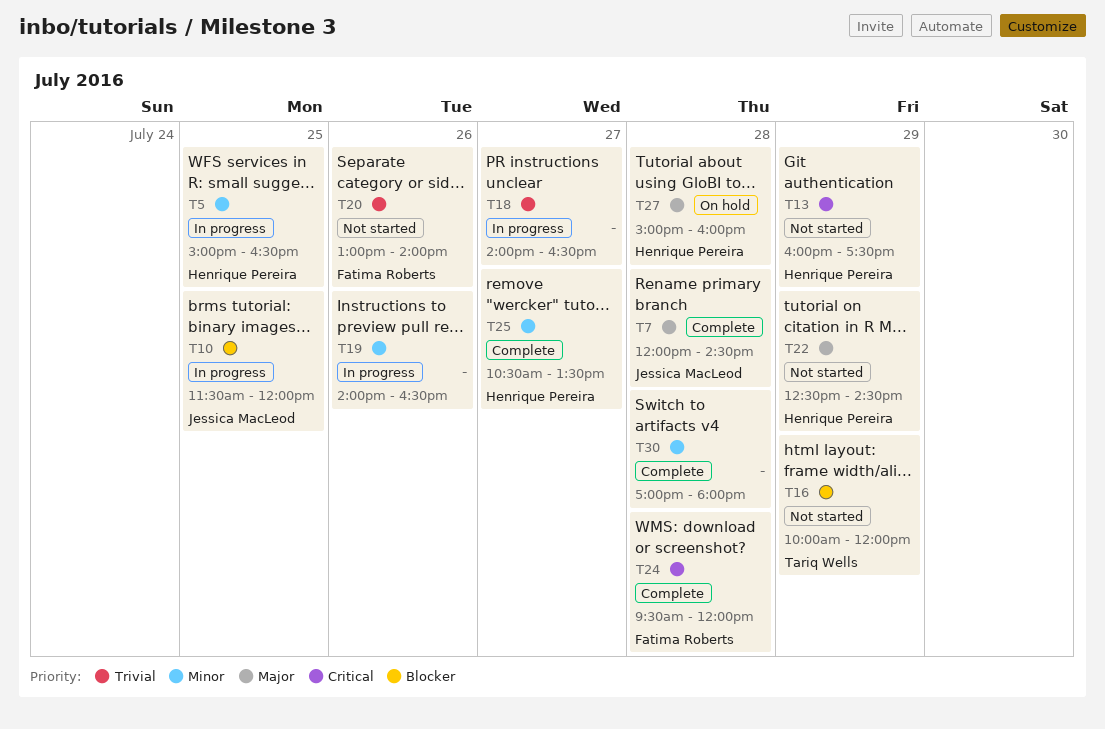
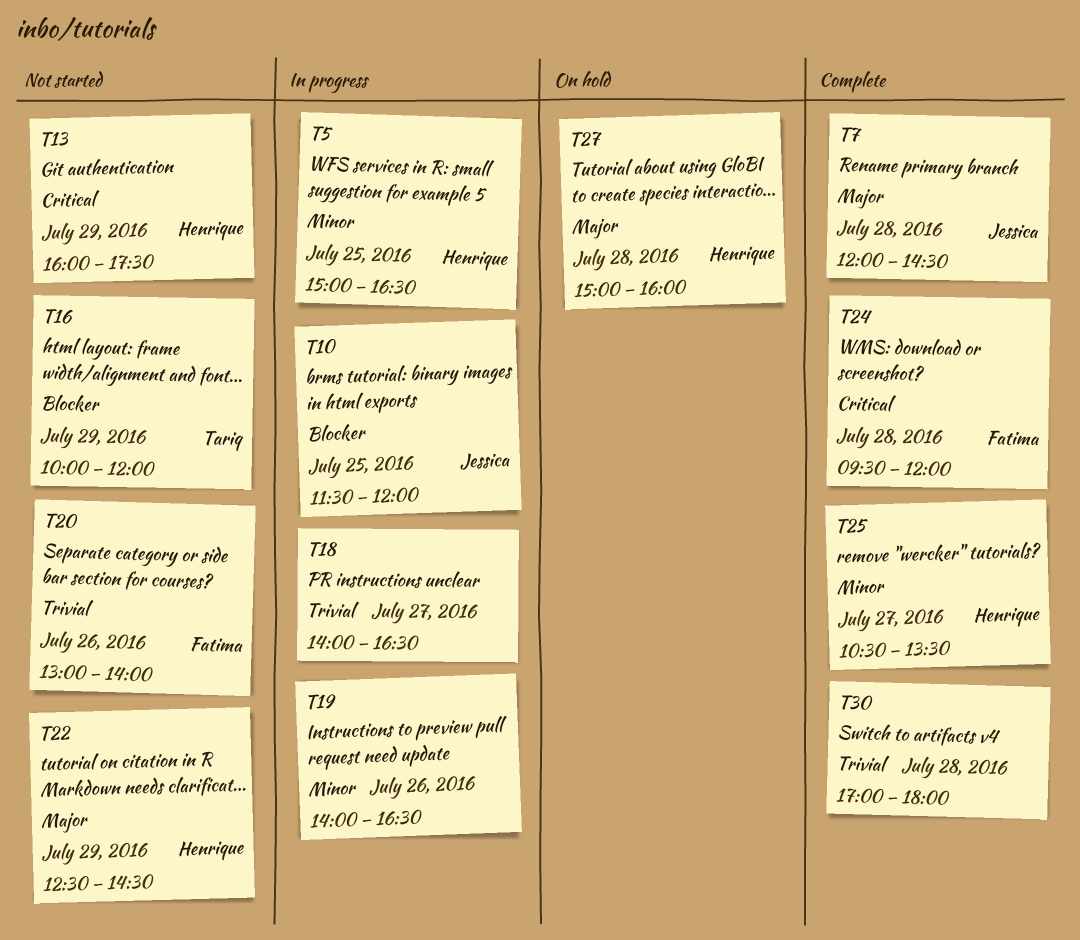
T30, priority: Minor -> Trivial

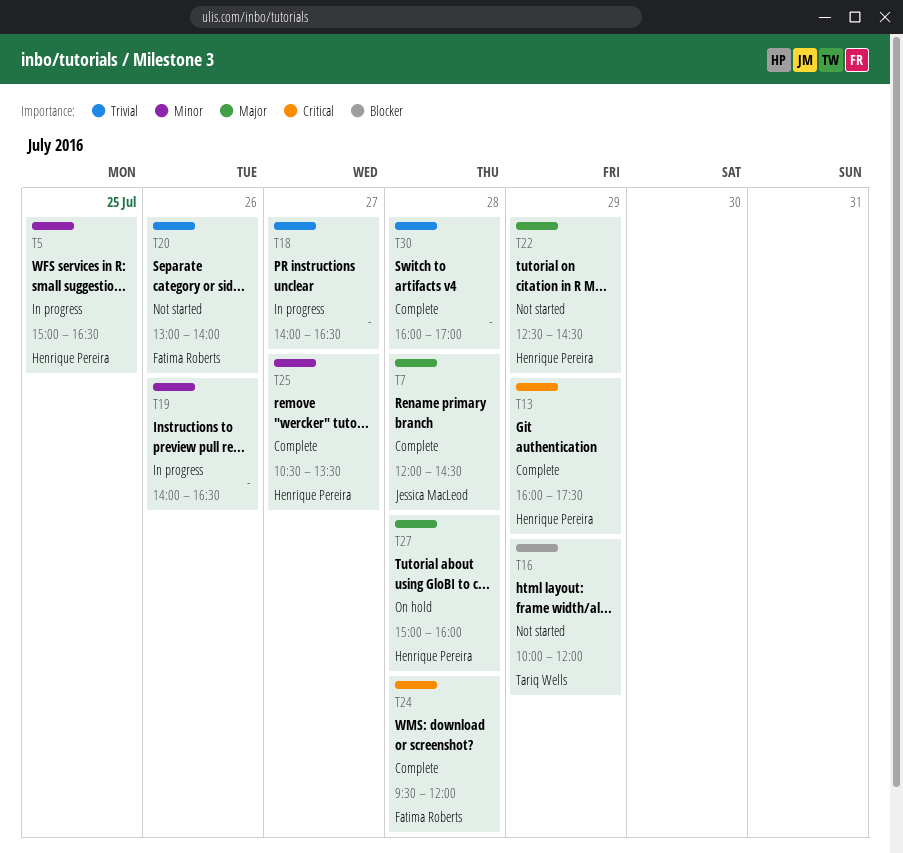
T10: present -> none
T13, status: Not started -> Complete
T30, begins: 17:00 -> 16:00
T30, ends: 18:00 -> 17:00

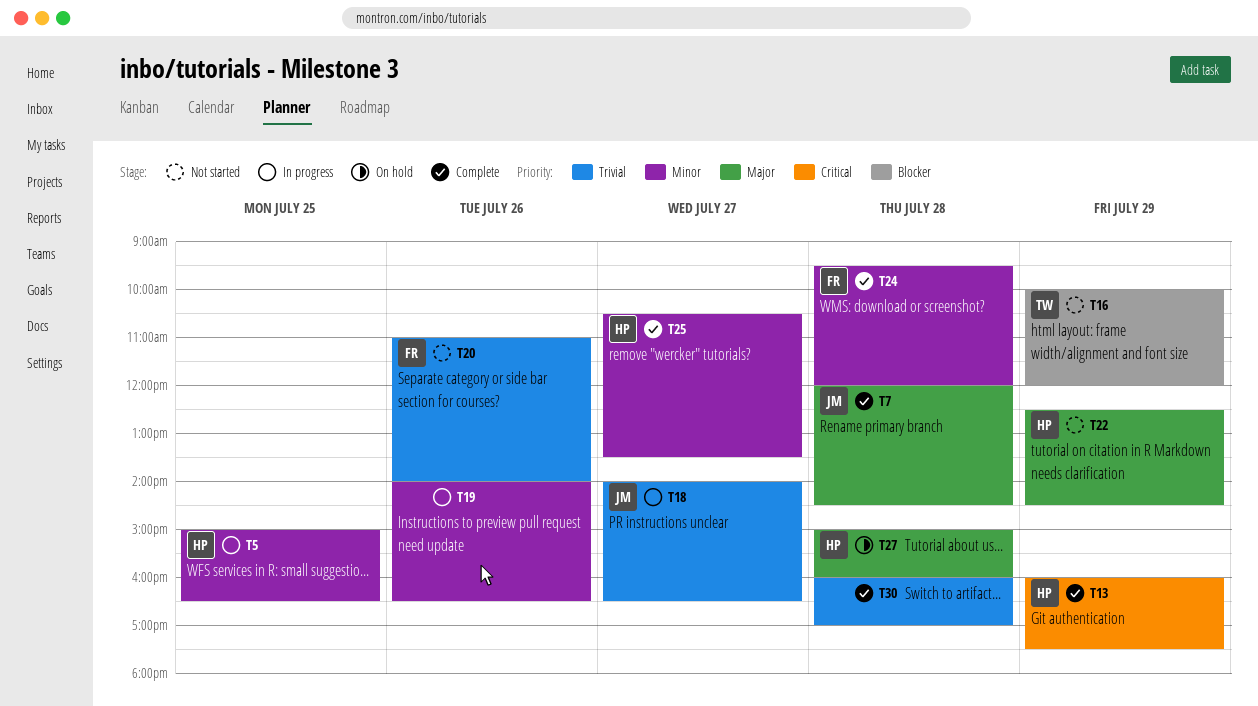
T18, owner: none -> Jessica MacLeod
T20, begins: 13:00 -> 11:00
T24, priority: Critical -> Minor

